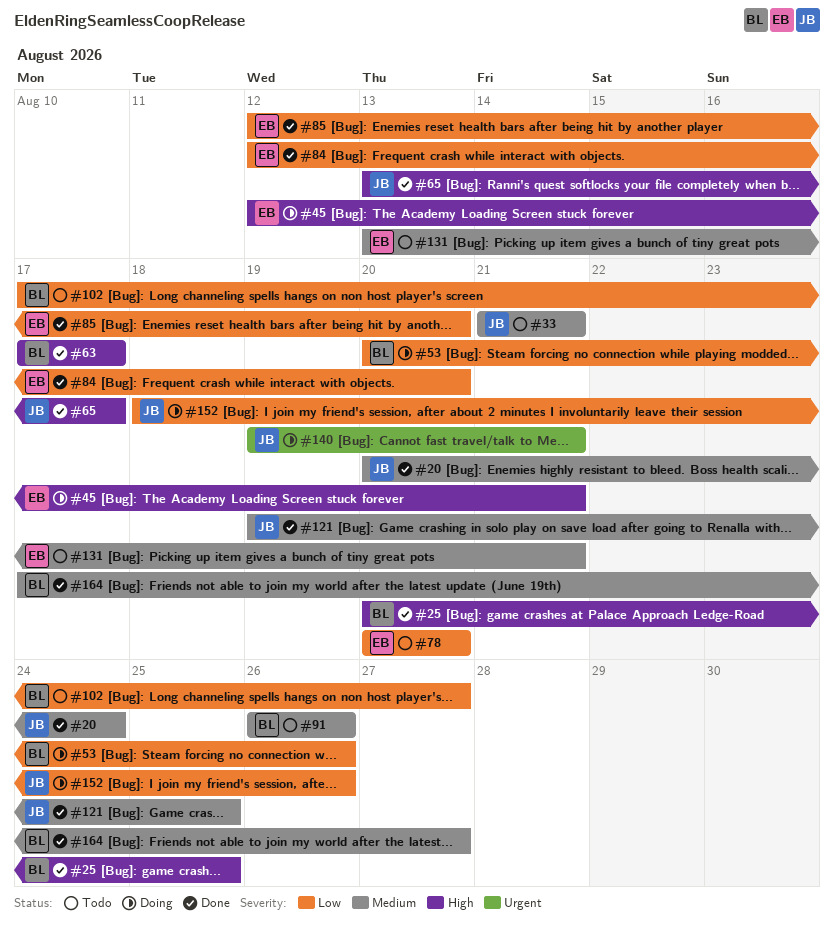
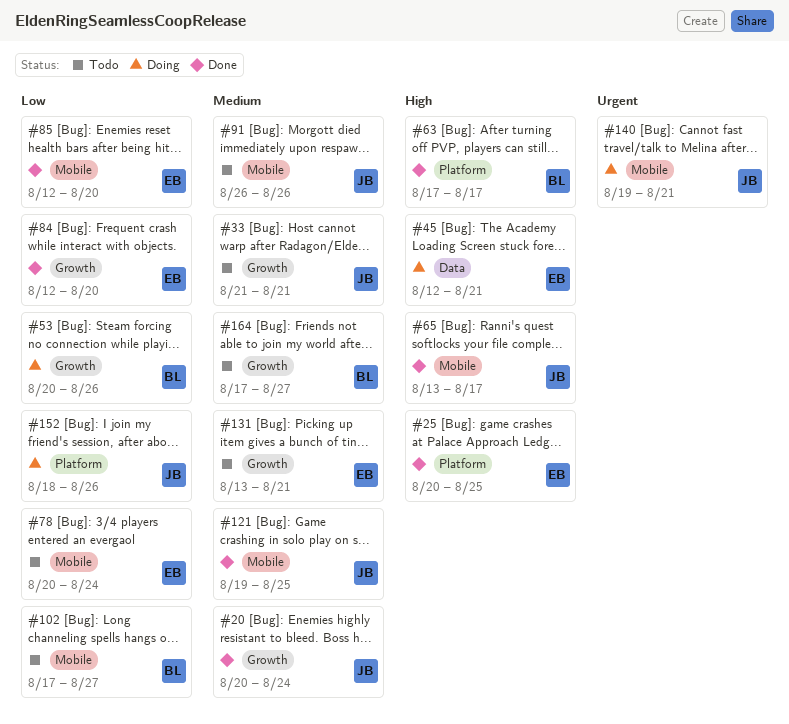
#25, owner: BL -> EB
#78, due: Aug 20 -> Aug 24
#91, owner: BL -> JB
#164, status: Done -> Todo

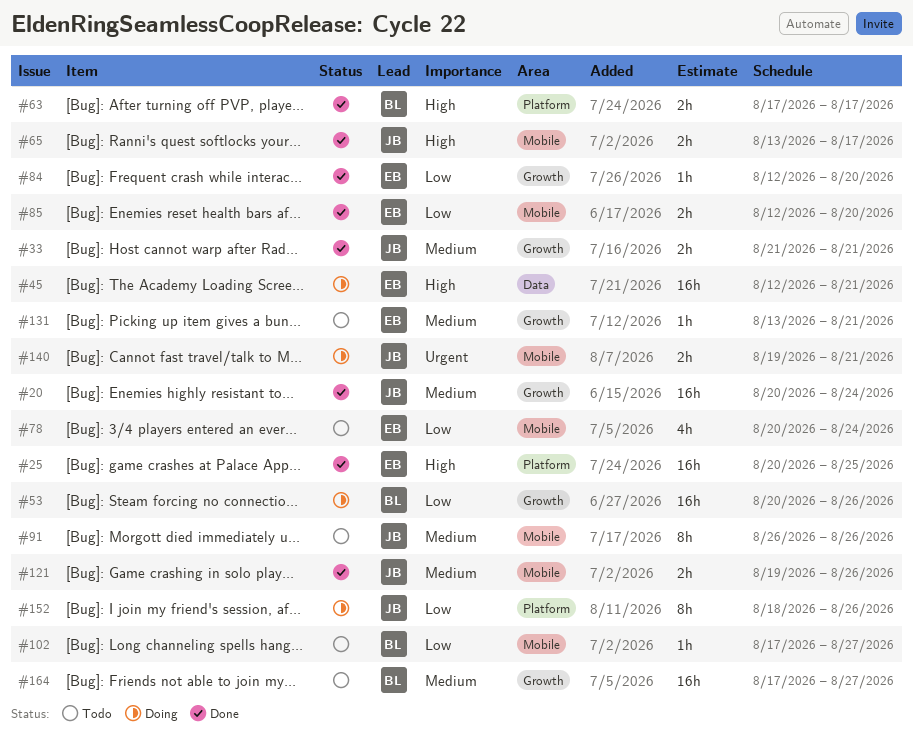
#33, status: Todo -> Done
#121, due: Aug 25 -> Aug 26

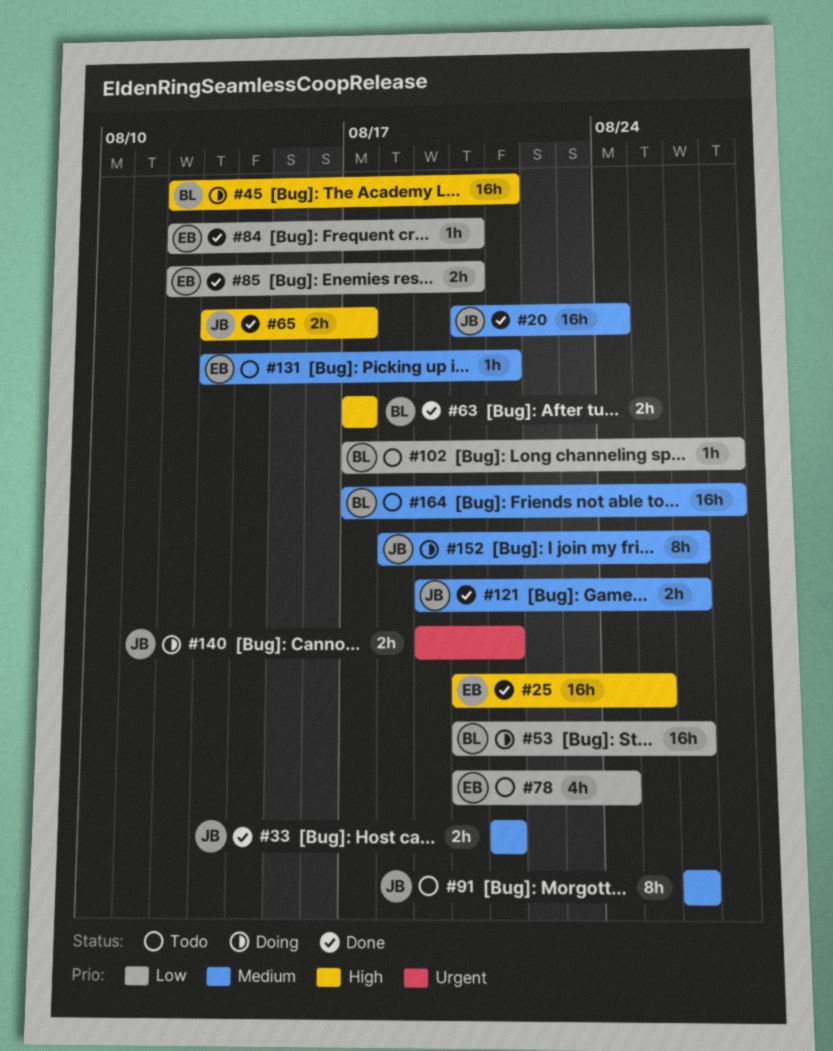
#45, owner: EB -> BL
#152, priority: Low -> Medium

